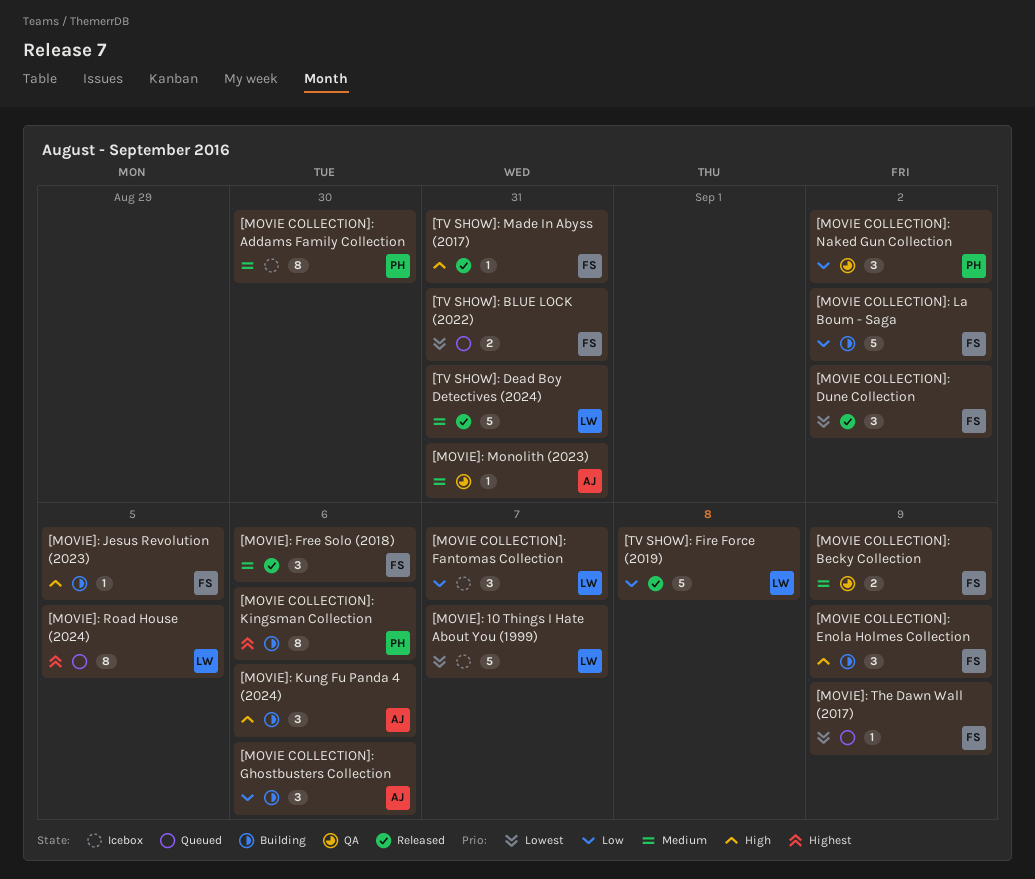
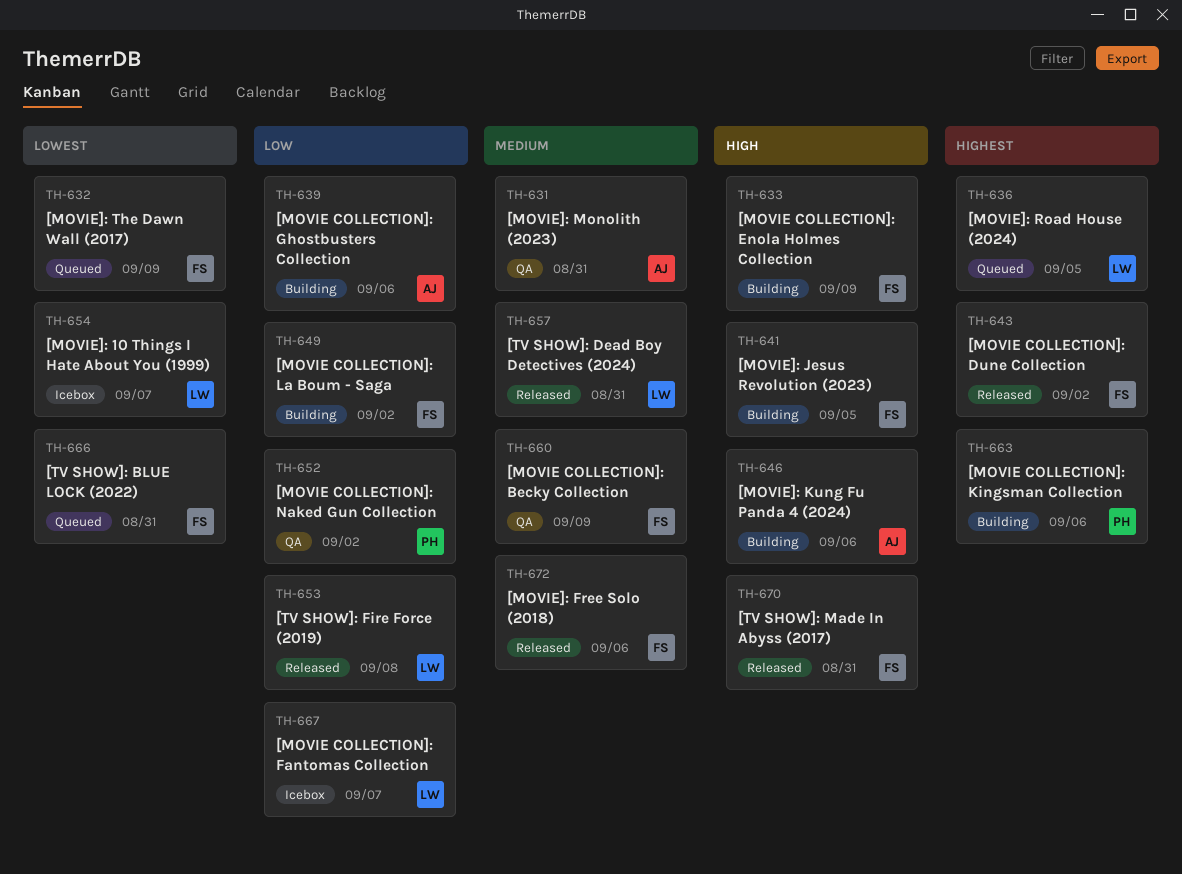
[MOVIE COLLECTION]: Addams Family Collection: present -> none
[MOVIE COLLECTION]: Dune Collection, priority: Lowest -> Highest

